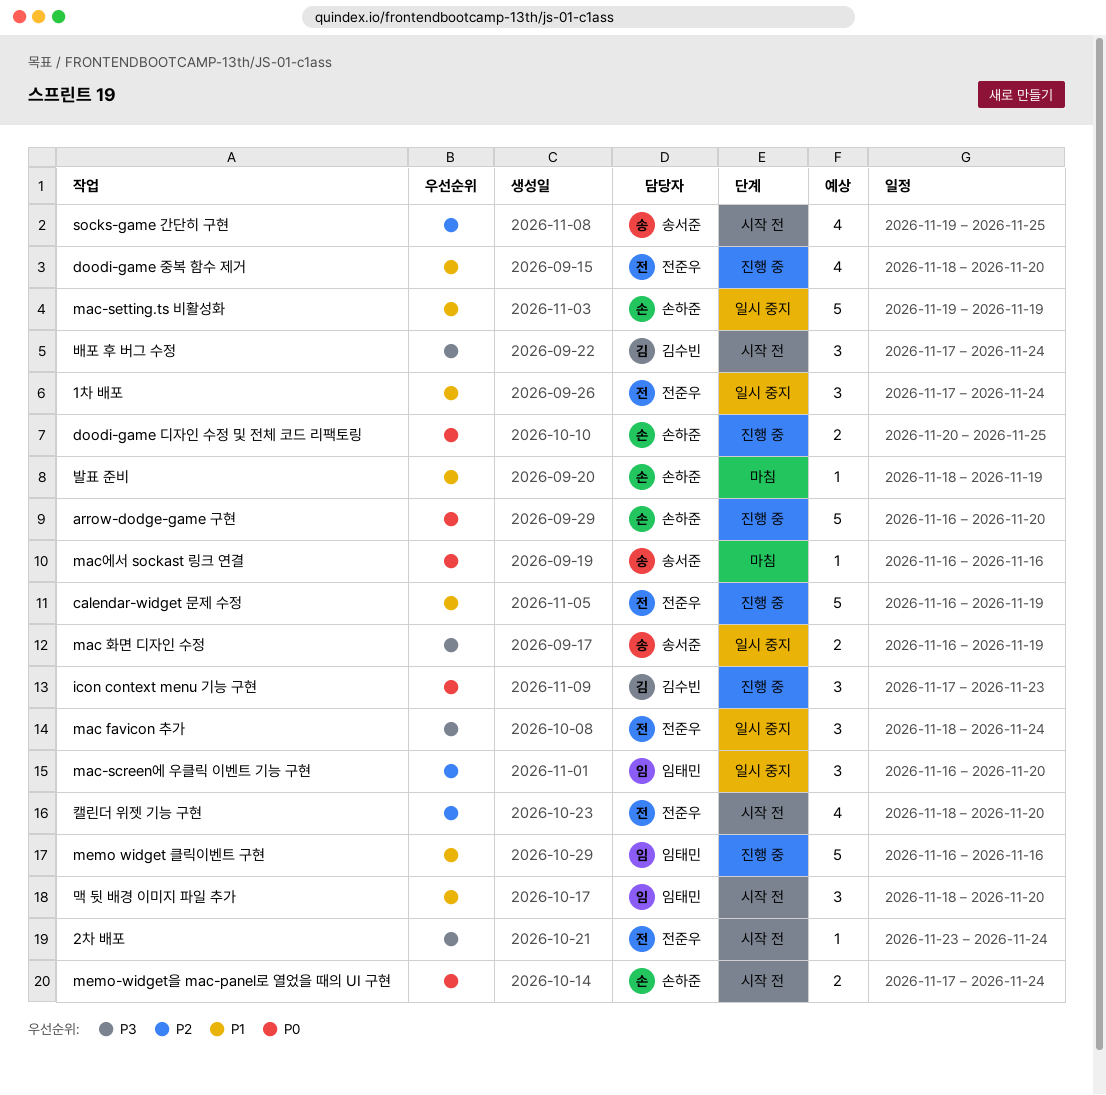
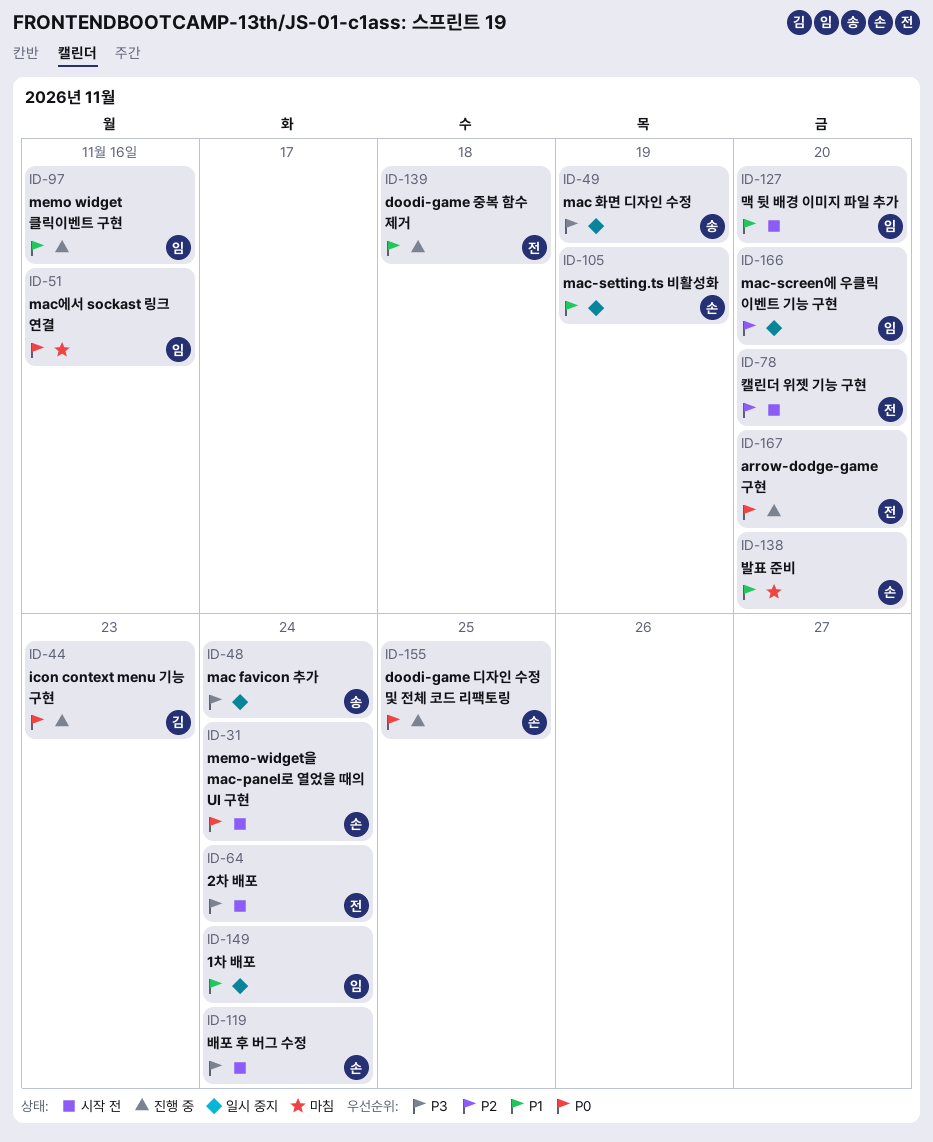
1차 배포, owner: 전준우 -> 임태민
arrow-dodge-game 구현, owner: 손하준 -> 전준우
calendar-widget 문제 수정: present -> none
doodi-game 중복 함수 제거, due: Nov 20 -> Nov 18
mac favicon 추가, owner: 전준우 -> 송서준
mac에서 sockast 링크 연결, owner: 송서준 -> 임태민
socks-game 간단히 구현: present -> none
발표 준비, due: Nov 19 -> Nov 20
배포 후 버그 수정, owner: 김수빈 -> 손하준

